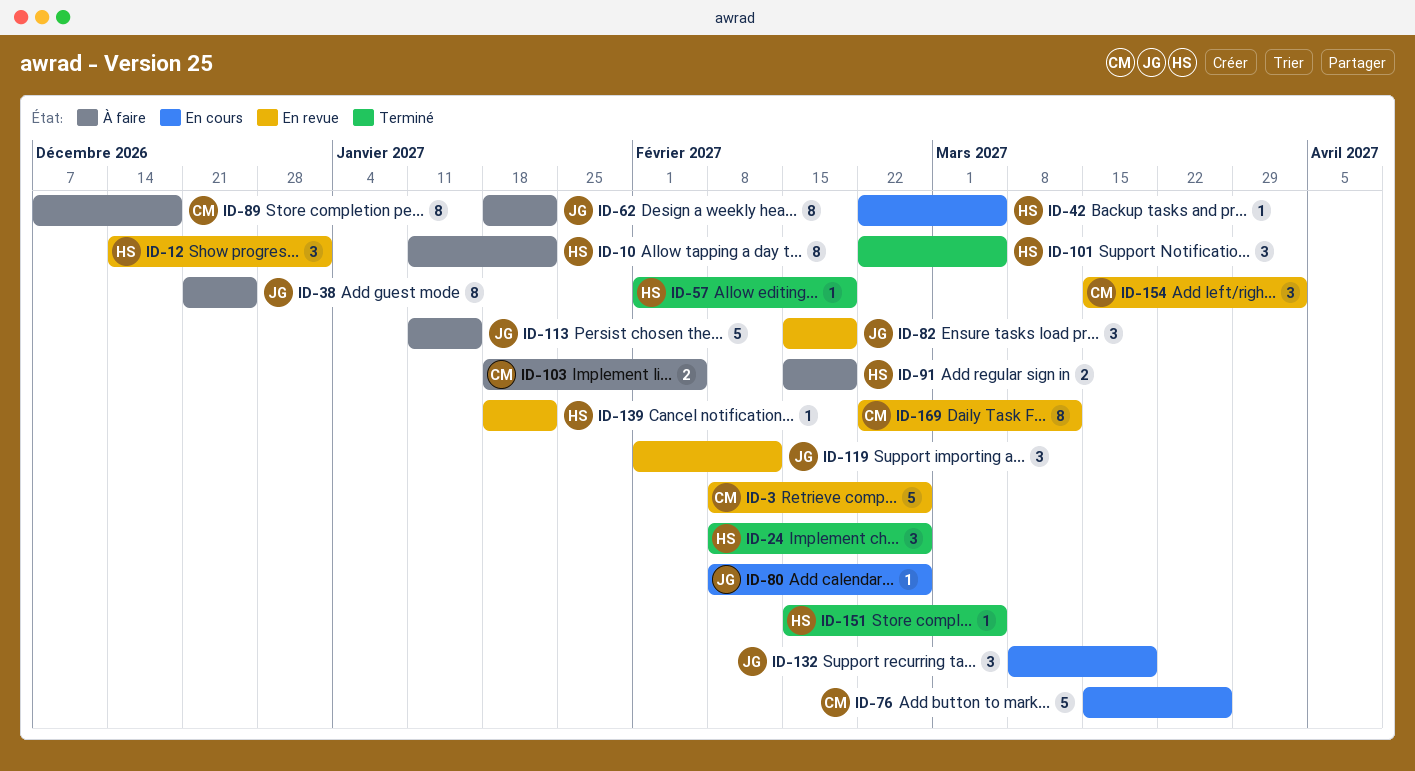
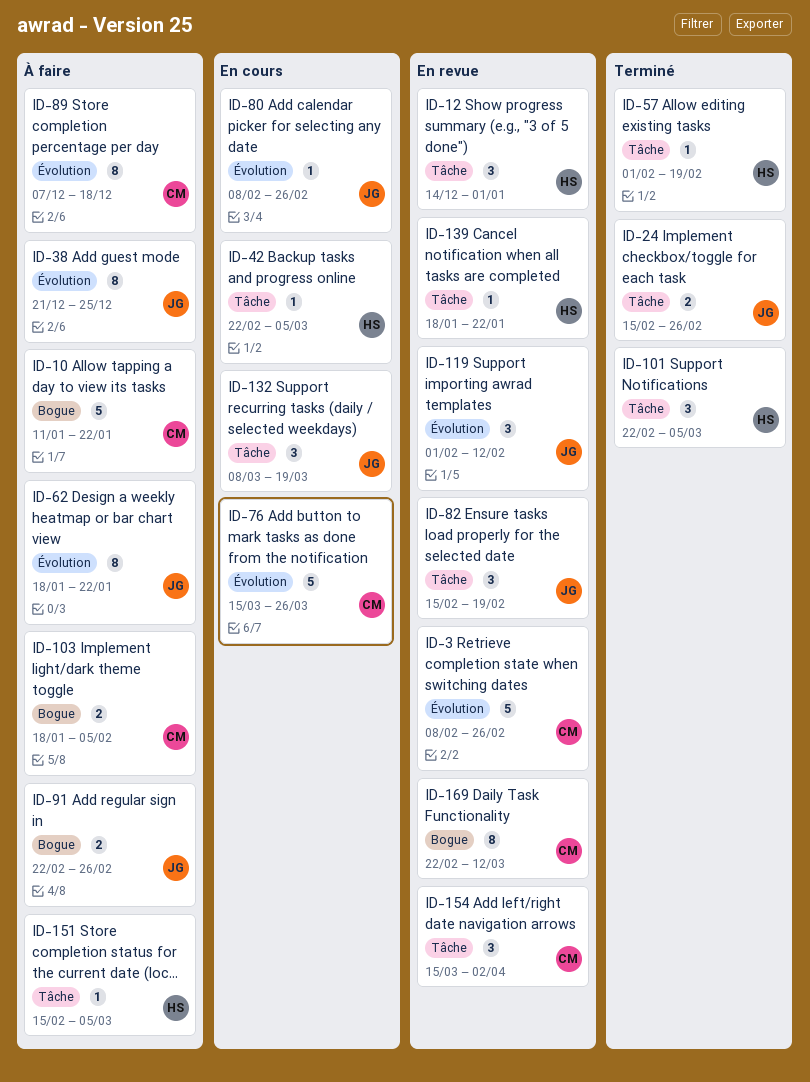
ID-10, owner: HS -> CM
ID-10, estimate: 8 -> 5
ID-24, owner: HS -> JG
ID-24, estimate: 3 -> 2
ID-24, start: Feb 8 -> Feb 15
ID-91, owner: HS -> JG
ID-91, start: Feb 15 -> Feb 22
ID-91, due: Feb 19 -> Feb 26
ID-113: present -> none
ID-151, status: Terminé -> À faire

